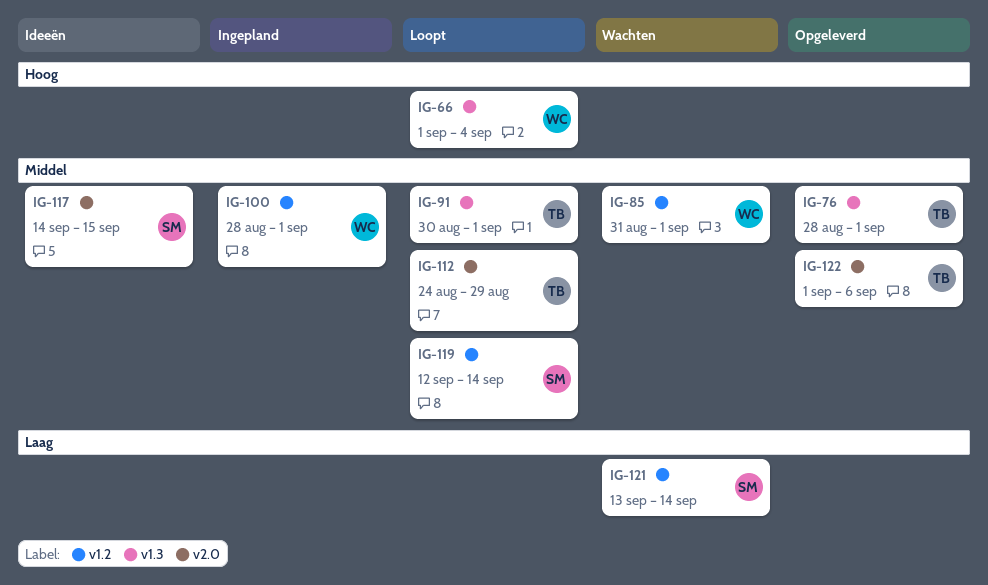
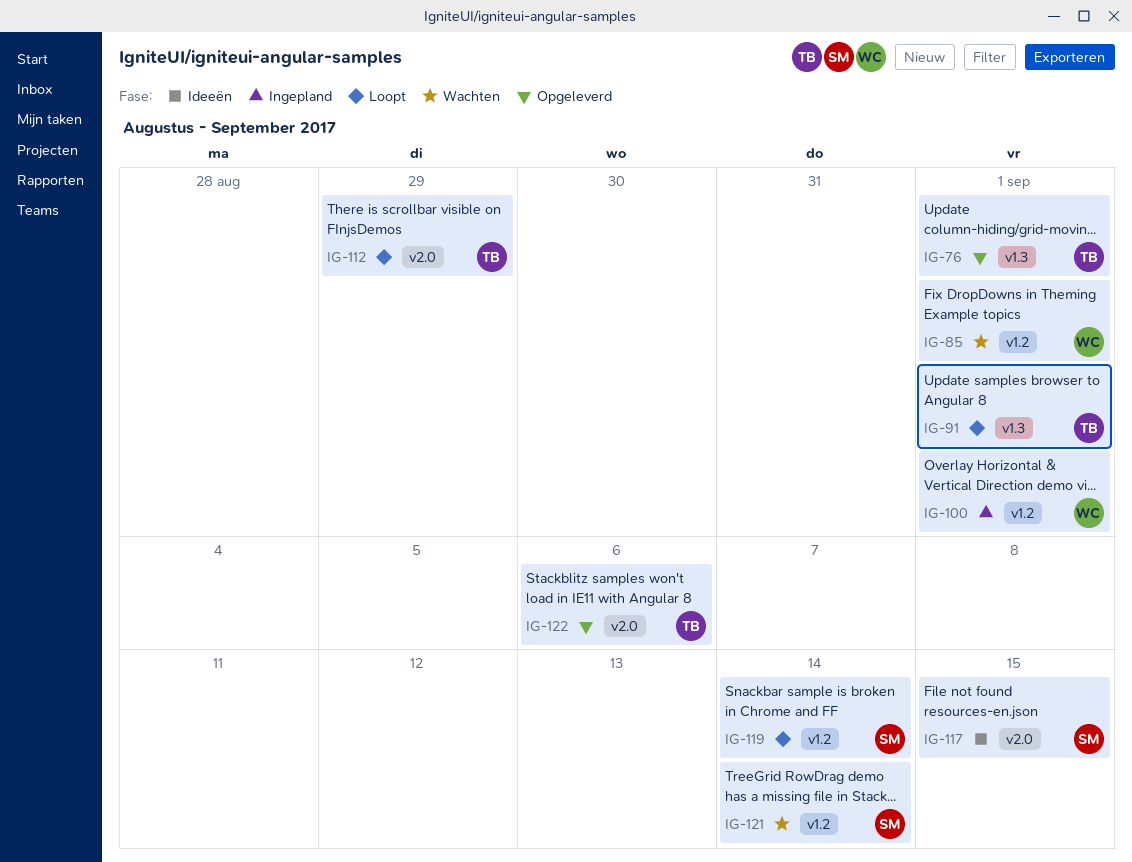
IG-66: present -> none

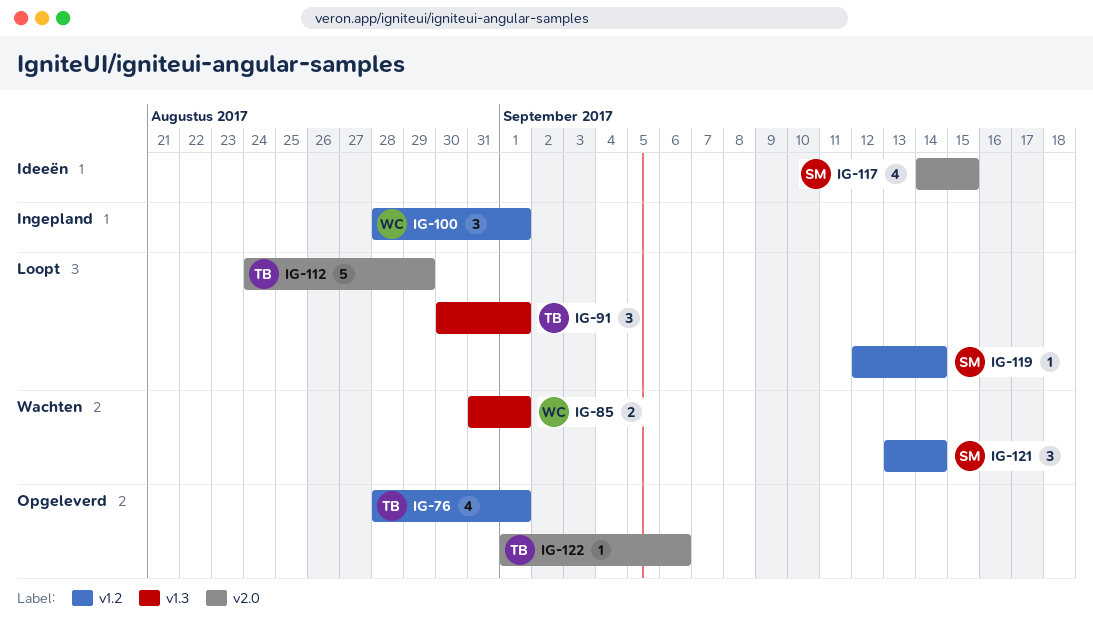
IG-76, label: v1.3 -> v1.2
IG-85, label: v1.2 -> v1.3

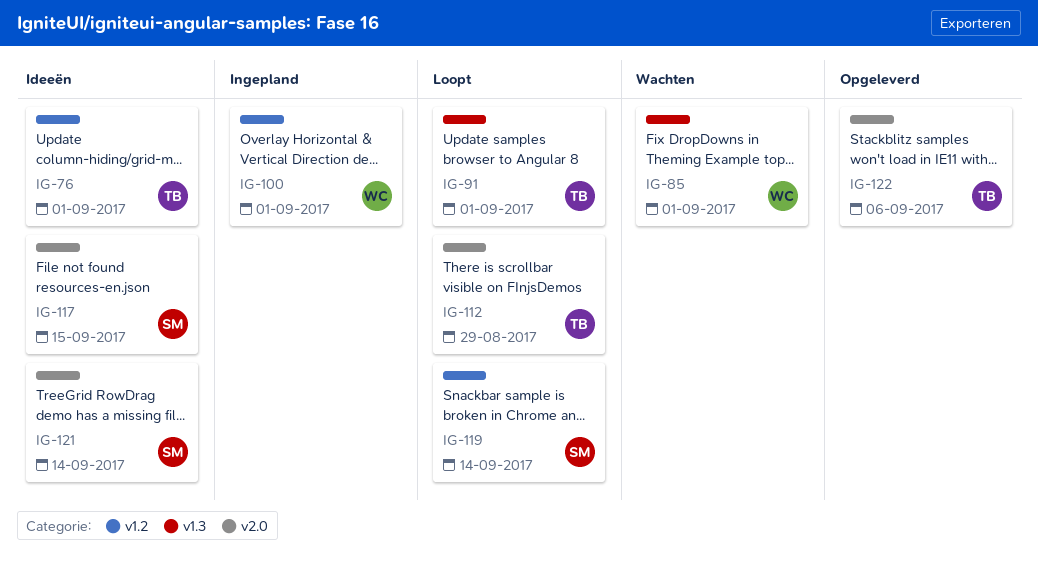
IG-76, status: Opgeleverd -> Ideeën
IG-121, status: Wachten -> Ideeën
IG-121, label: v1.2 -> v2.0

